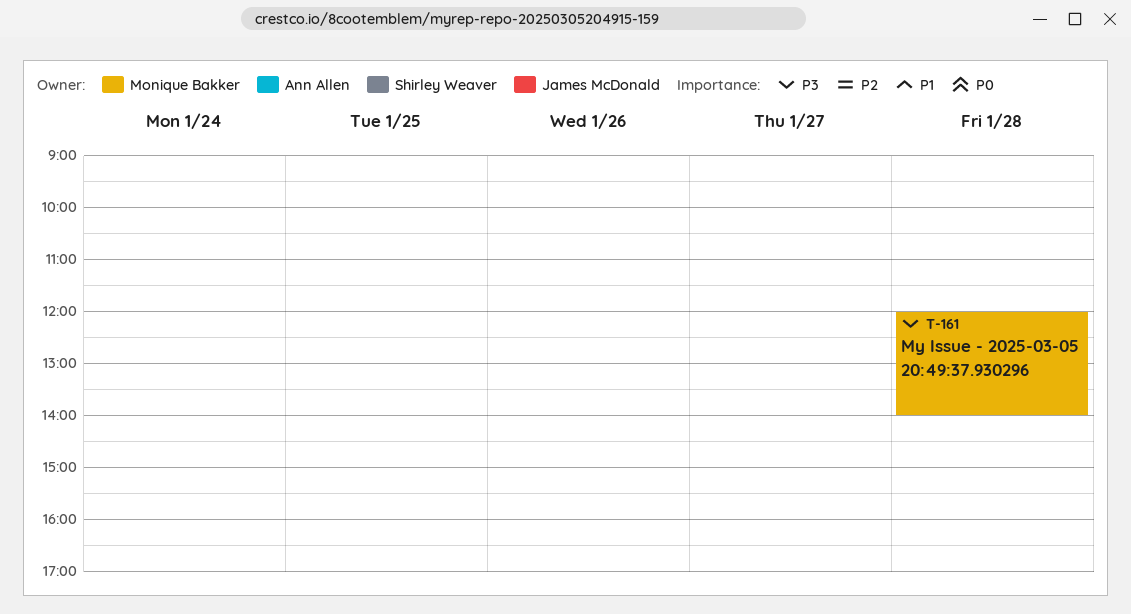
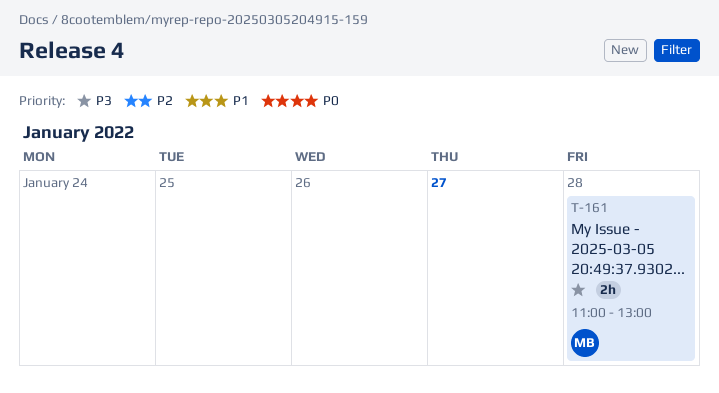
T-161, begins: 12:00 -> 11:00
T-161, ends: 14:00 -> 13:00

